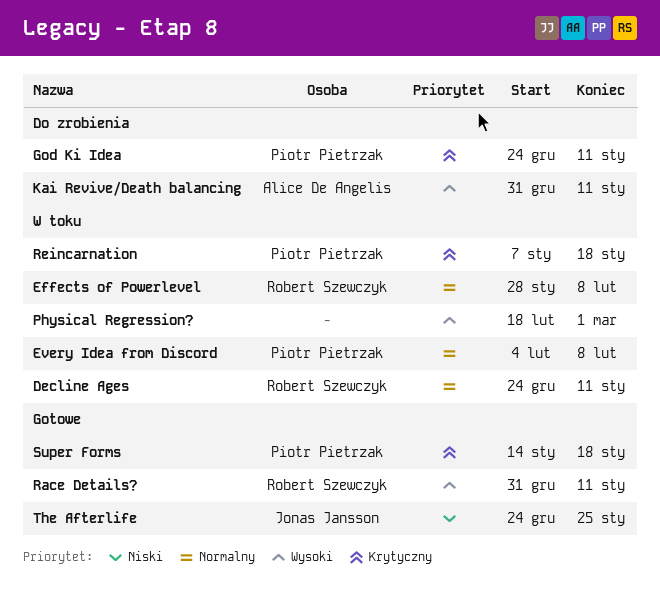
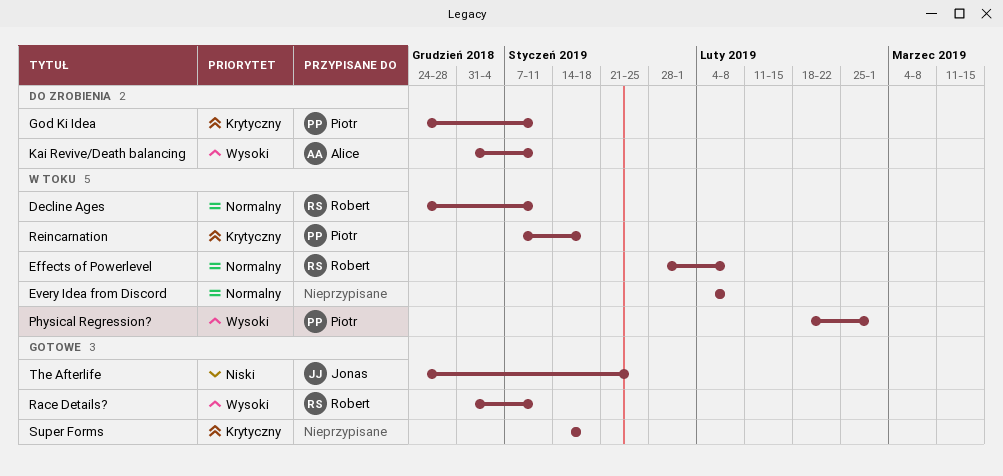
Every Idea from Discord, owner: Piotr Pietrzak -> none
Physical Regression?, owner: none -> Piotr Pietrzak
Super Forms, owner: Piotr Pietrzak -> none

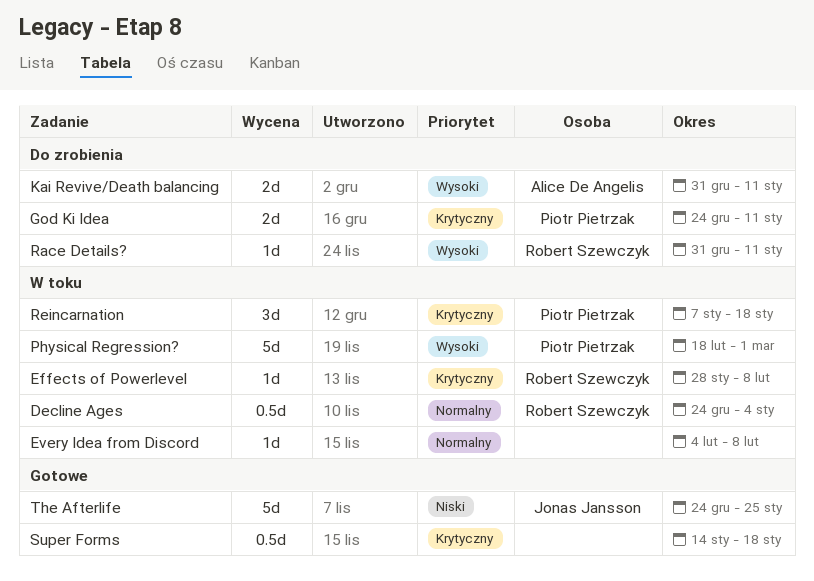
Decline Ages, due: Jan 11 -> Jan 4
Effects of Powerlevel, priority: Normalny -> Krytyczny
Race Details?, status: Gotowe -> Do zrobienia

